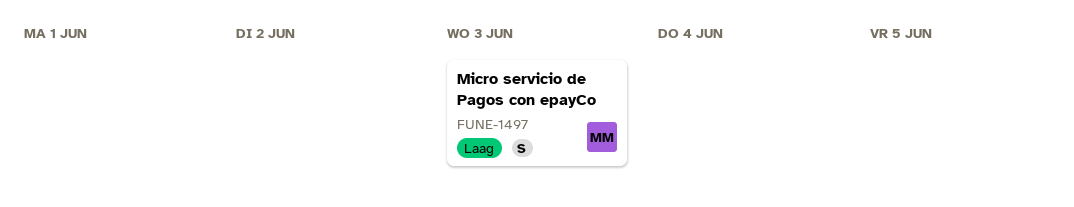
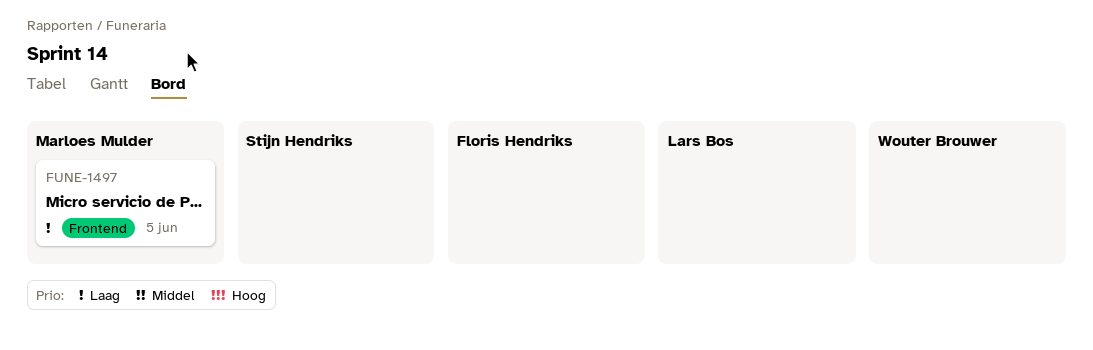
FUNE-1497, due: Jun 3 -> Jun 5

